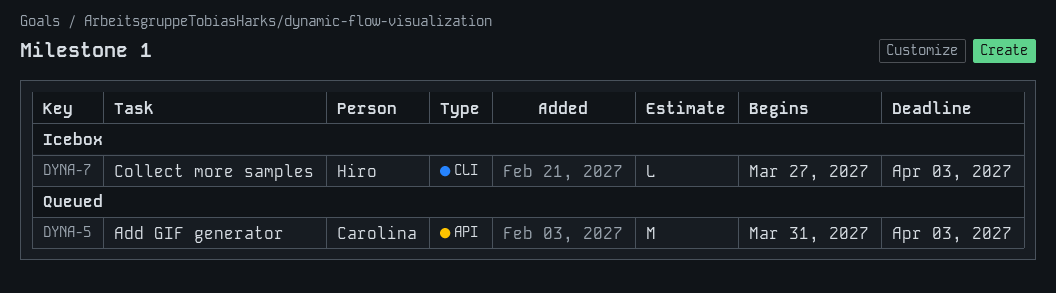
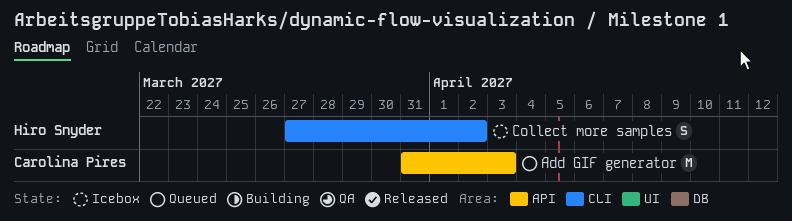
Collect more samples, estimate: L -> S
Collect more samples, due: Apr 3 -> Apr 2

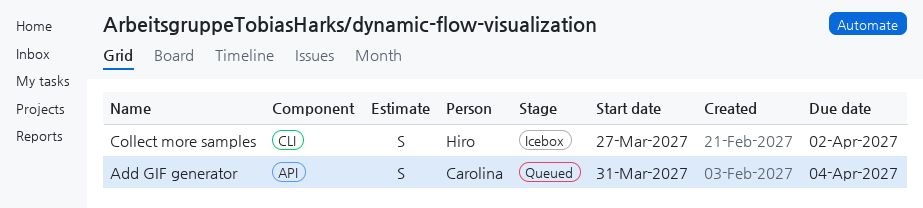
Add GIF generator, estimate: M -> S
Add GIF generator, due: Apr 3 -> Apr 4

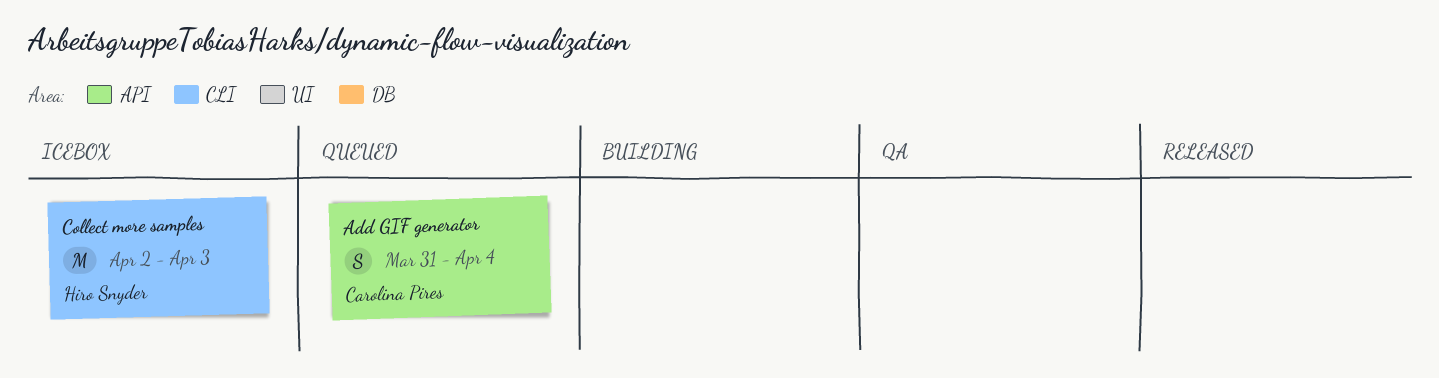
Collect more samples, estimate: S -> M
Collect more samples, start: Mar 27 -> Apr 2
Collect more samples, due: Apr 2 -> Apr 3

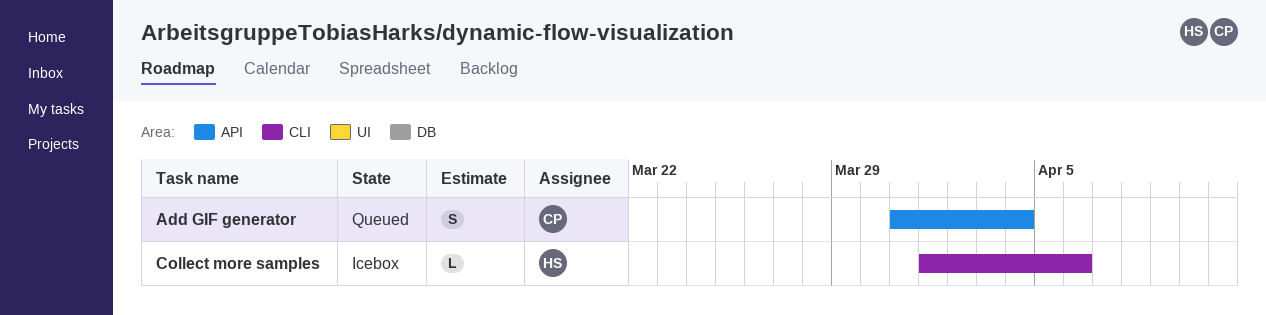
Collect more samples, estimate: M -> L
Collect more samples, start: Apr 2 -> Apr 1
Collect more samples, due: Apr 3 -> Apr 6

